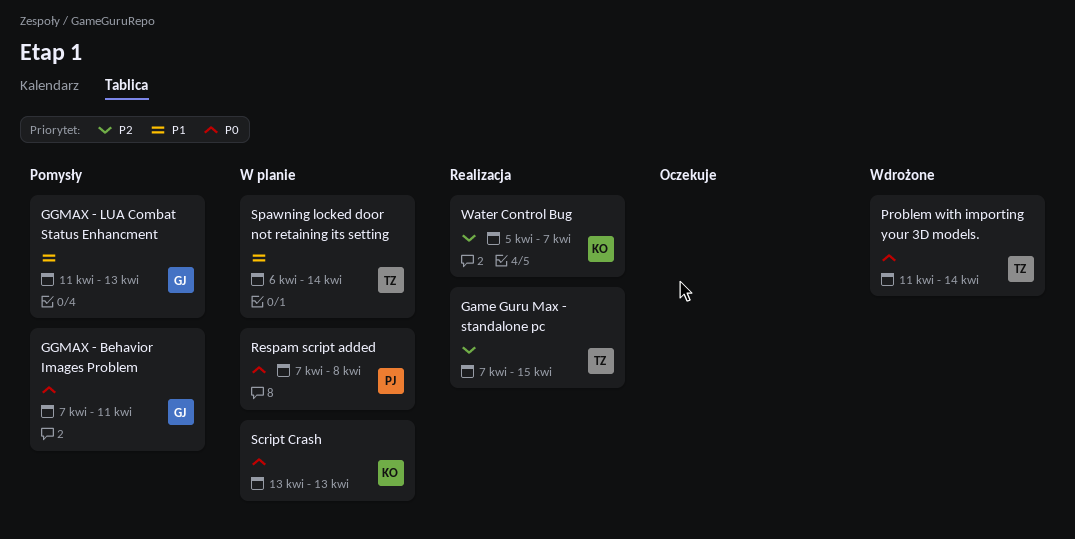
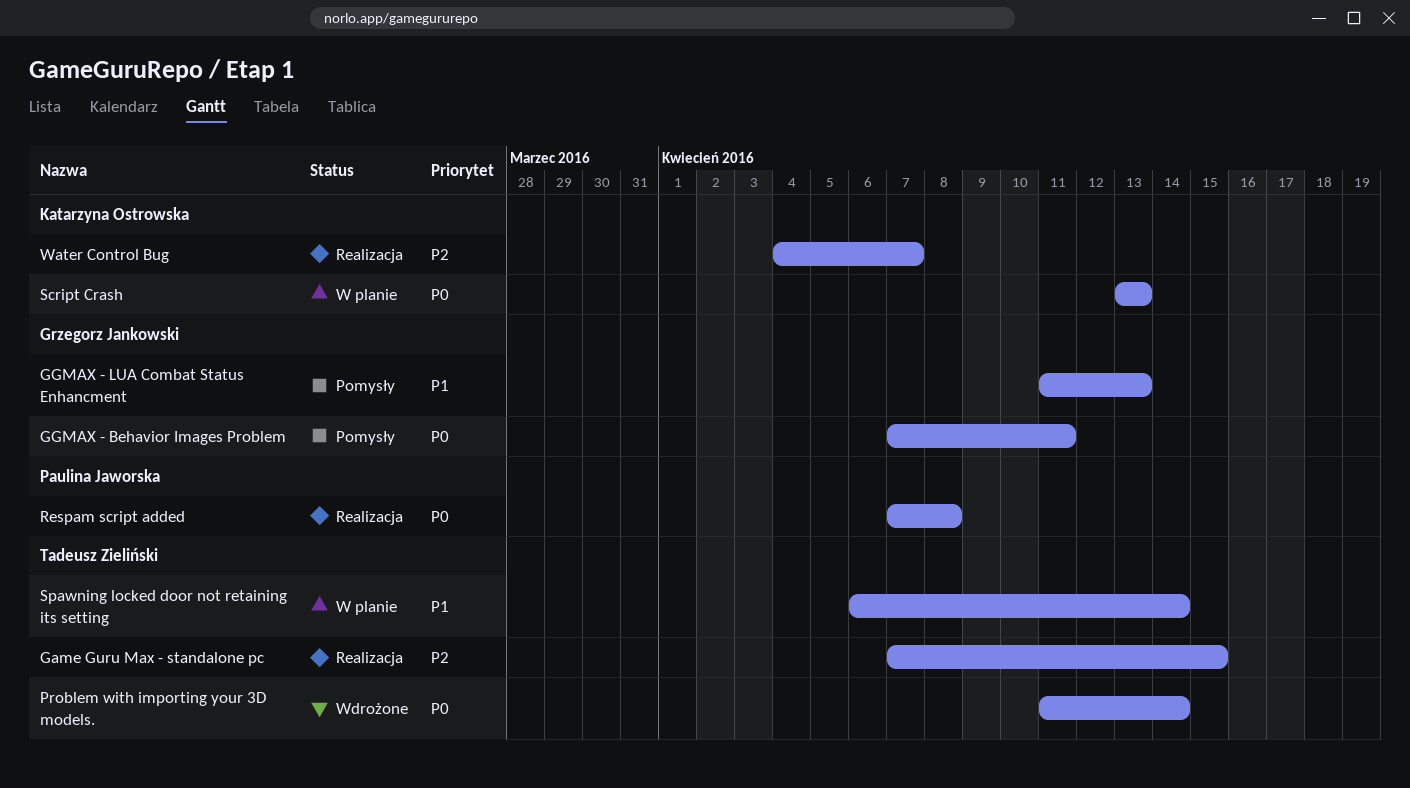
Respam script added, status: W planie -> Realizacja
Water Control Bug, start: Apr 5 -> Apr 4

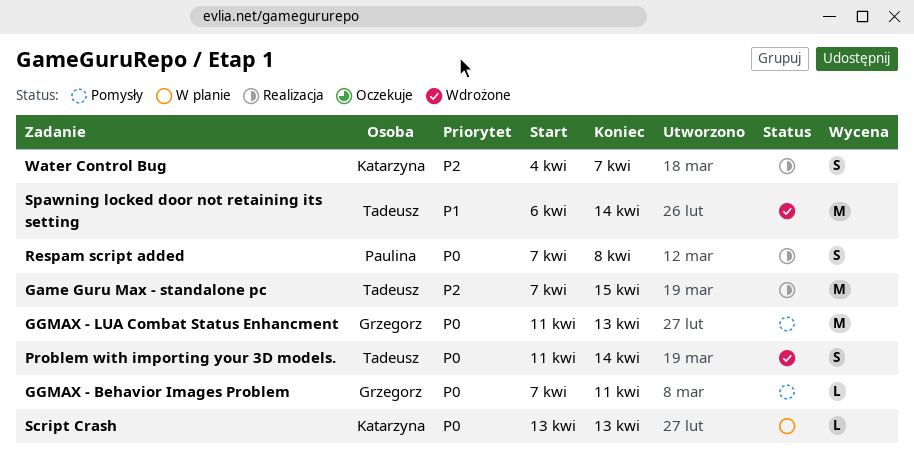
GGMAX - LUA Combat Status Enhancment, priority: P1 -> P0
Spawning locked door not retaining its setting, status: W planie -> Wdrożone

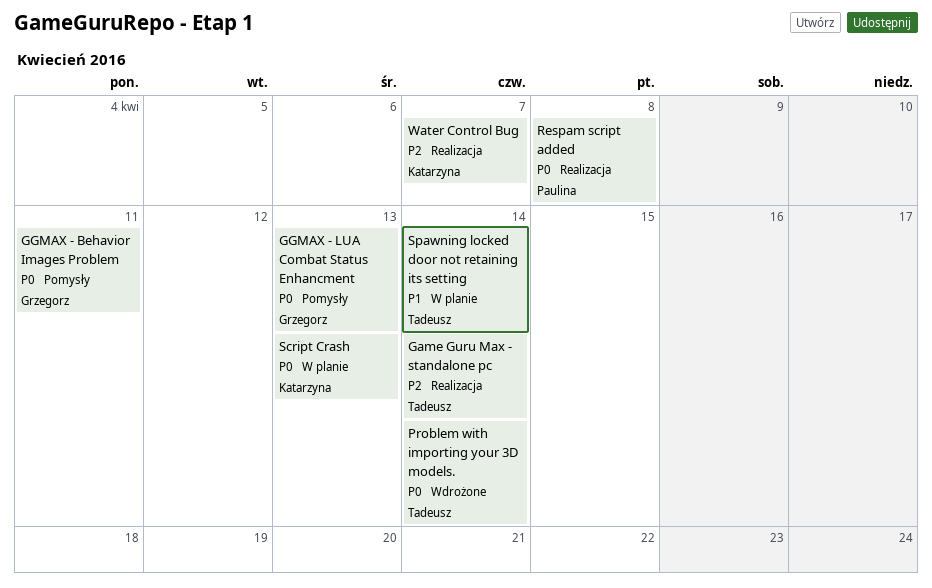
Game Guru Max - standalone pc, due: Apr 15 -> Apr 14
Spawning locked door not retaining its setting, status: Wdrożone -> W planie

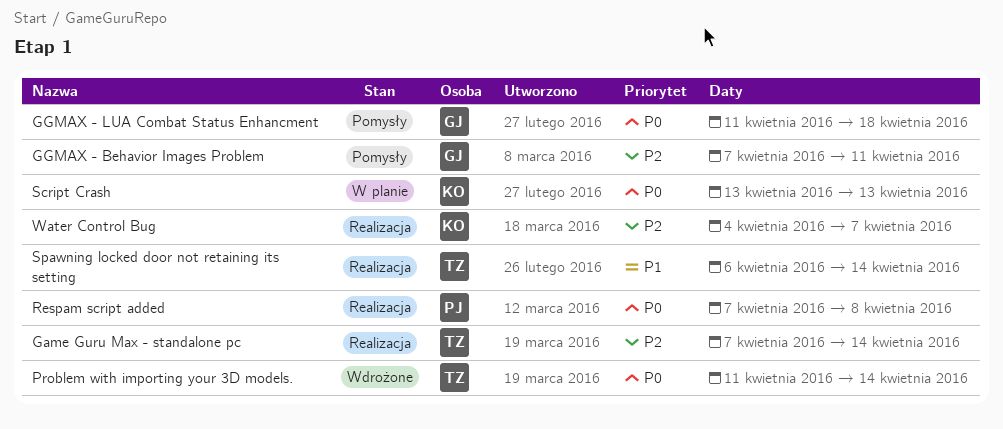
GGMAX - Behavior Images Problem, priority: P0 -> P2
GGMAX - LUA Combat Status Enhancment, due: Apr 13 -> Apr 18
Spawning locked door not retaining its setting, status: W planie -> Realizacja

